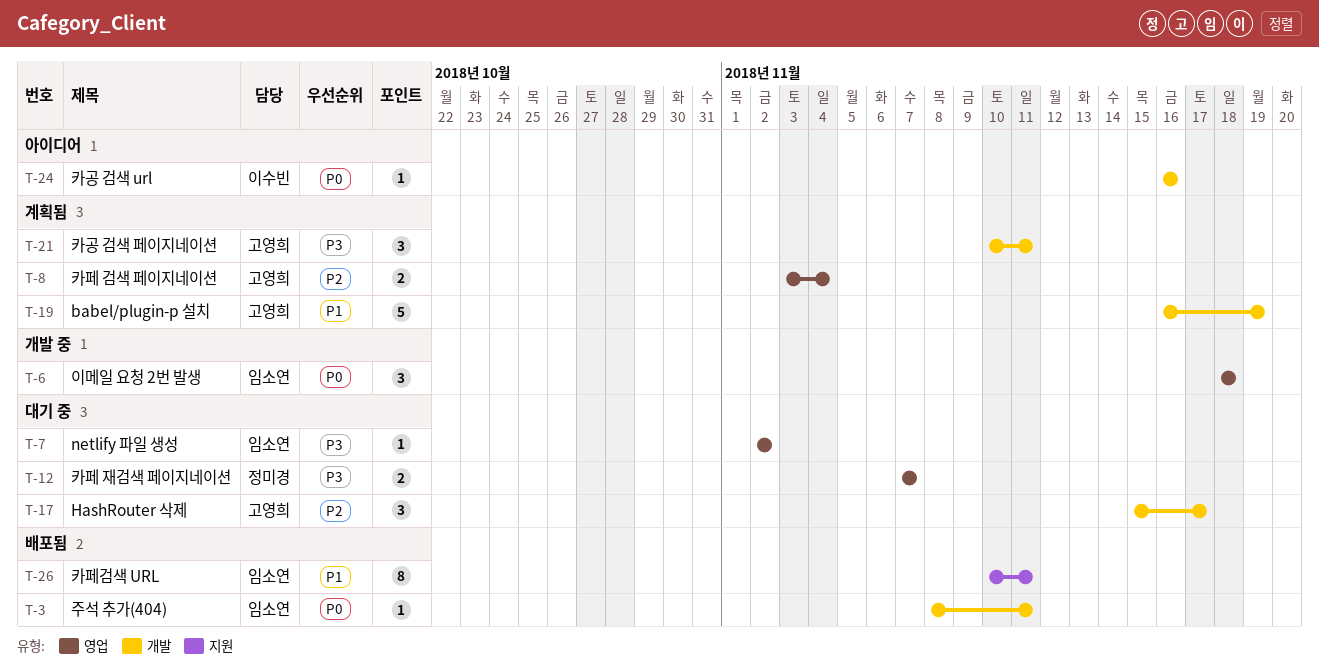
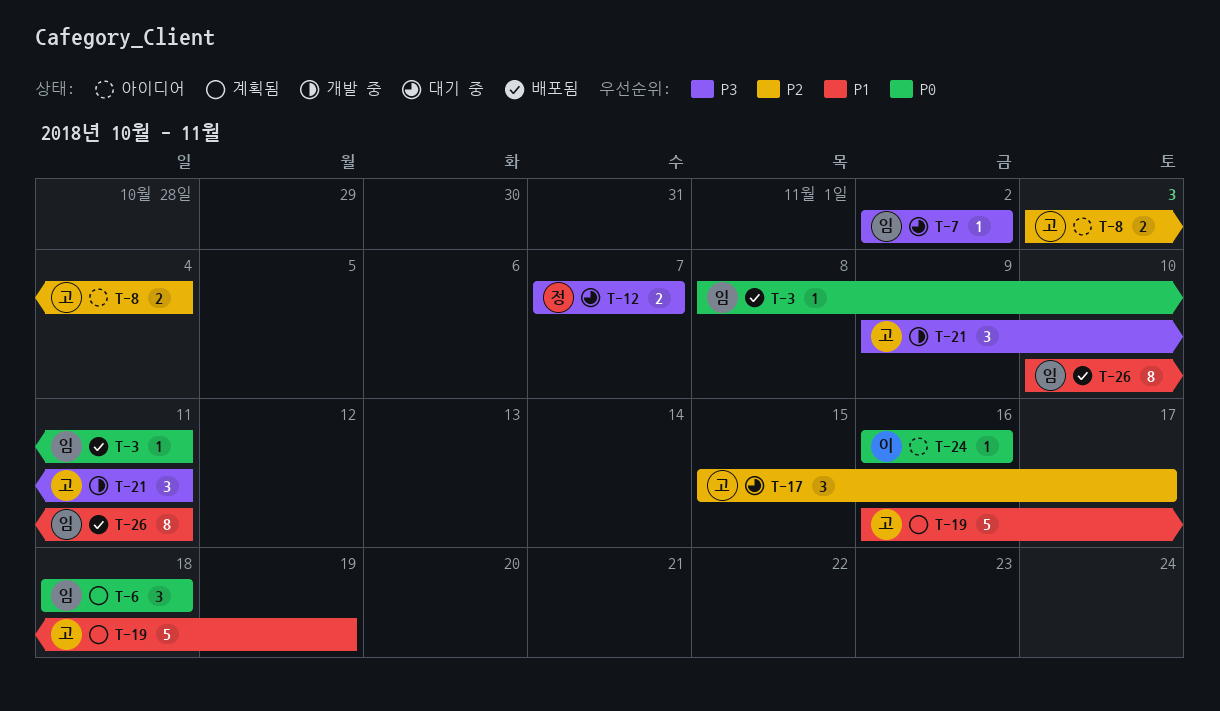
T-6, status: 개발 중 -> 계획됨
T-8, status: 계획됨 -> 아이디어
T-21, status: 계획됨 -> 개발 중
T-21, start: Nov 10 -> Nov 9

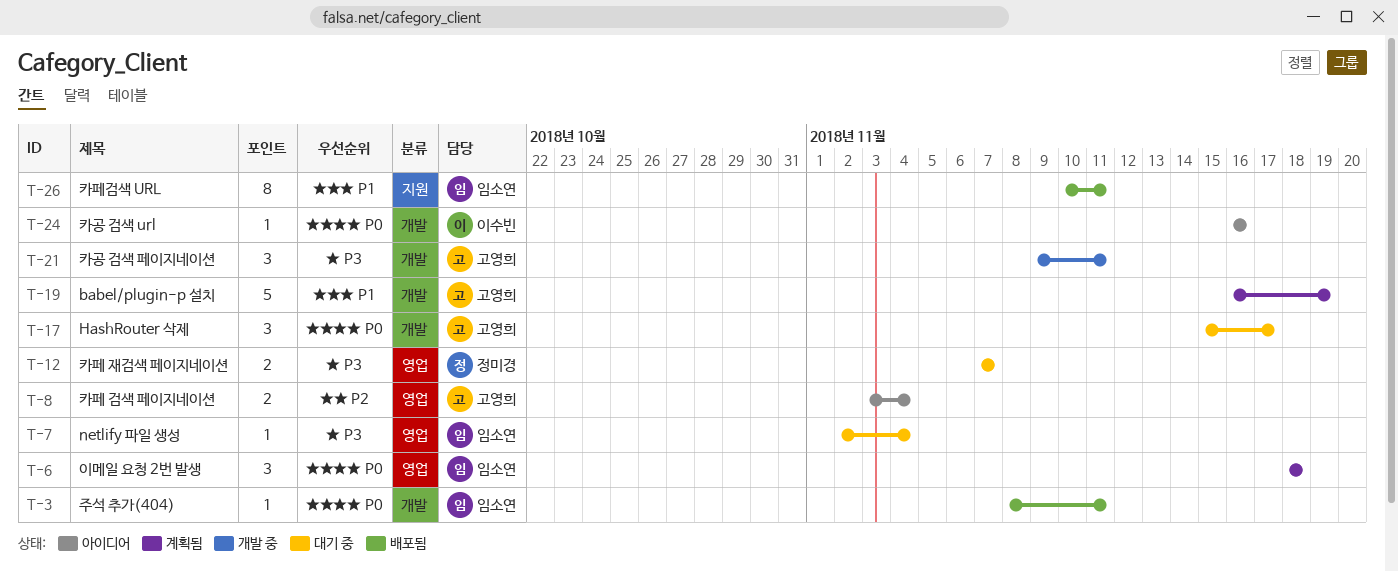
T-7, due: Nov 2 -> Nov 4
T-17, priority: P2 -> P0

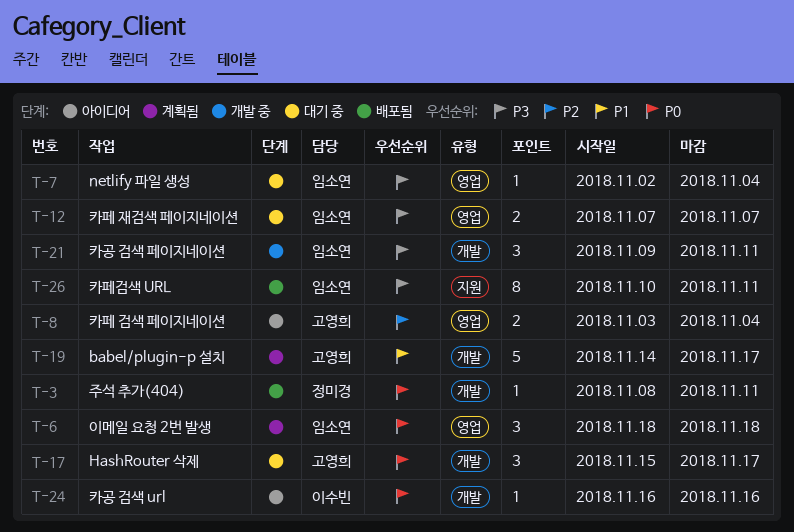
T-3, owner: 임소연 -> 정미경
T-12, owner: 정미경 -> 임소연
T-19, start: Nov 16 -> Nov 14
T-19, due: Nov 19 -> Nov 17
T-21, owner: 고영희 -> 임소연
T-26, priority: P1 -> P3

